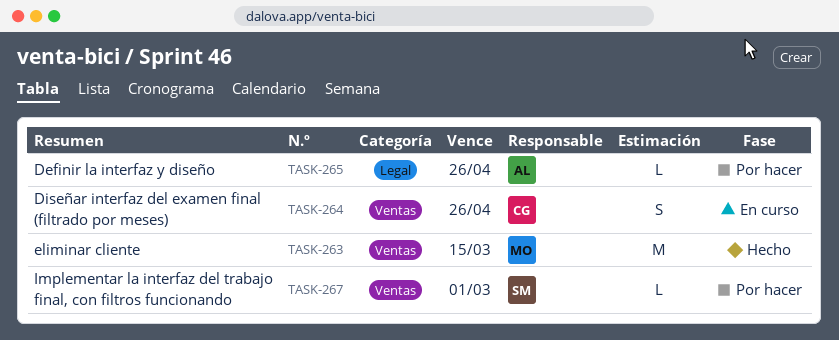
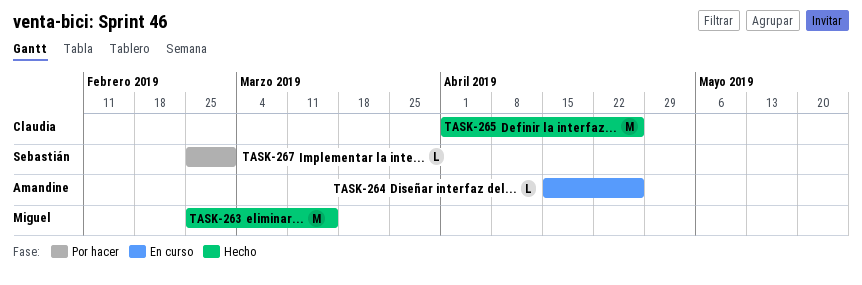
TASK-264, owner: Claudia -> Amandine
TASK-264, estimate: S -> L
TASK-265, status: Por hacer -> Hecho
TASK-265, owner: Amandine -> Claudia
TASK-265, estimate: L -> M

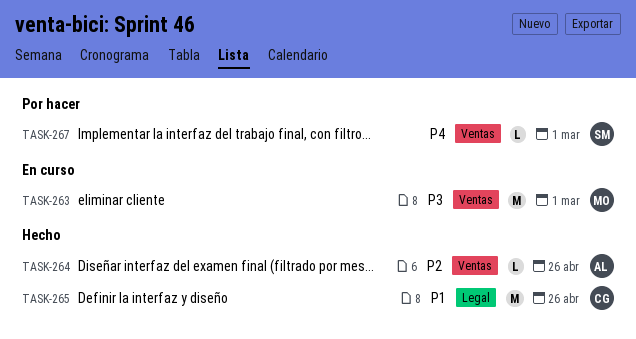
TASK-263, status: Hecho -> En curso
TASK-263, due: Mar 15 -> Mar 1
TASK-264, status: En curso -> Hecho

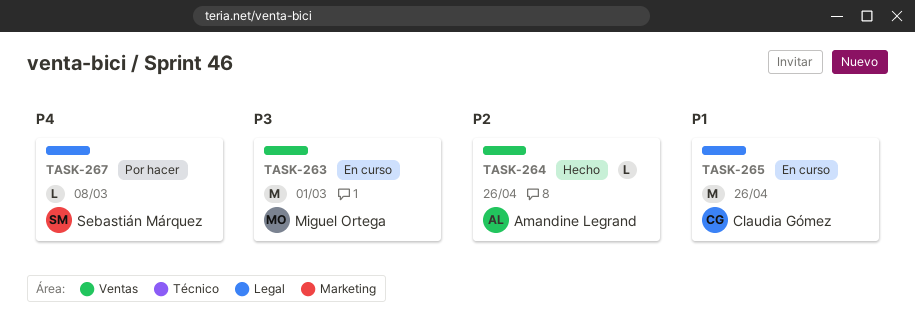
TASK-265, status: Hecho -> En curso
TASK-267, label: Ventas -> Legal
TASK-267, due: Mar 1 -> Mar 8

